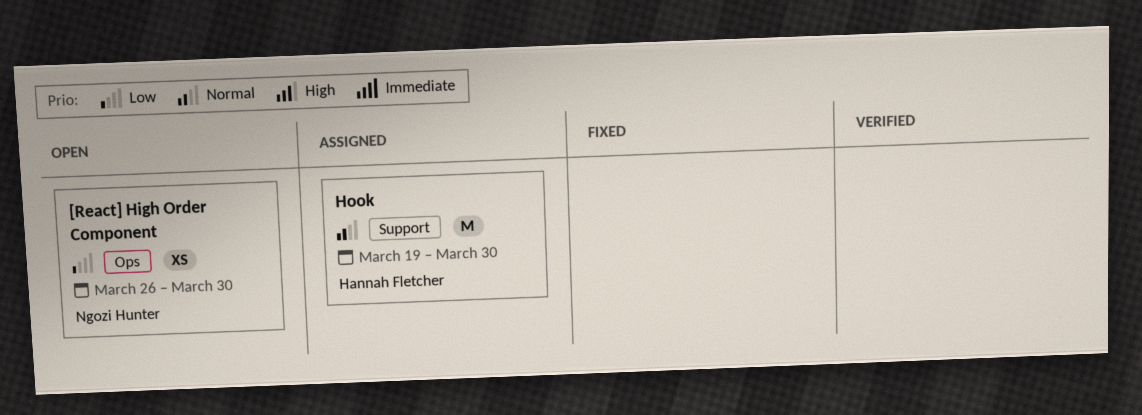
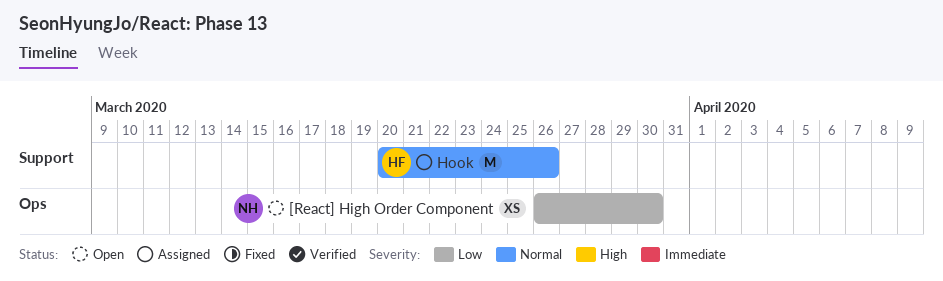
Hook, start: Mar 19 -> Mar 20
Hook, due: Mar 30 -> Mar 26

